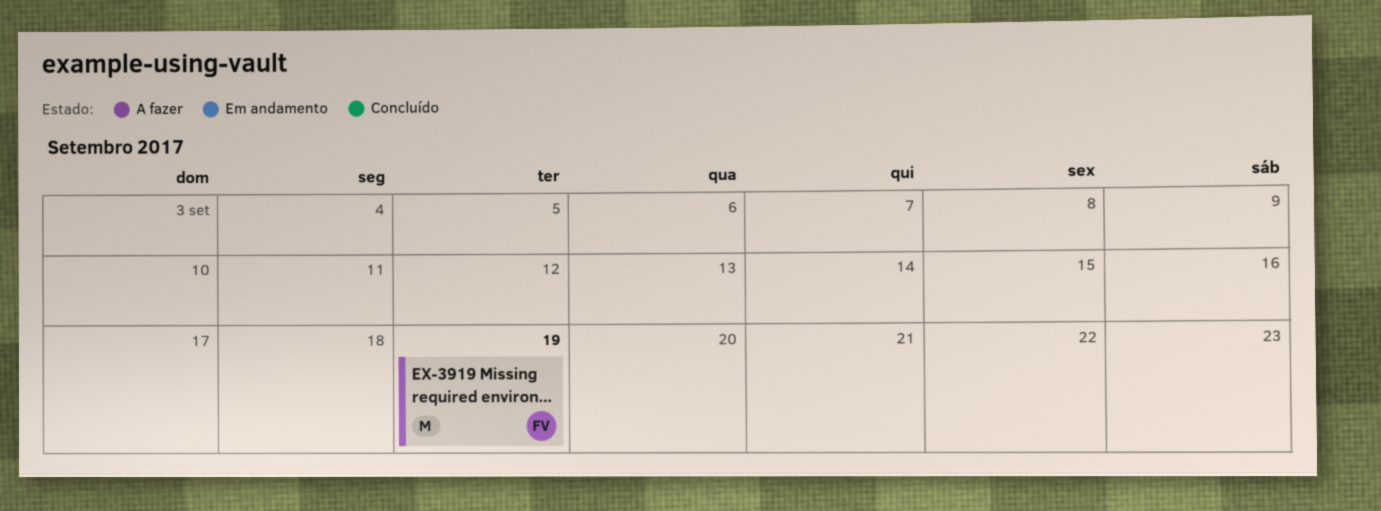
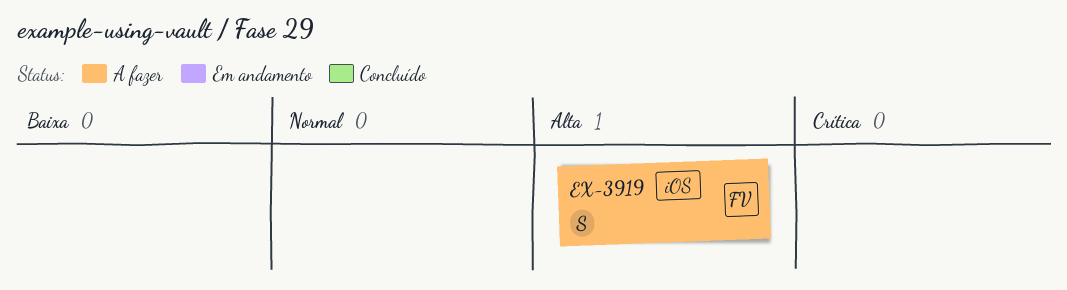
EX-3919, estimate: M -> S

